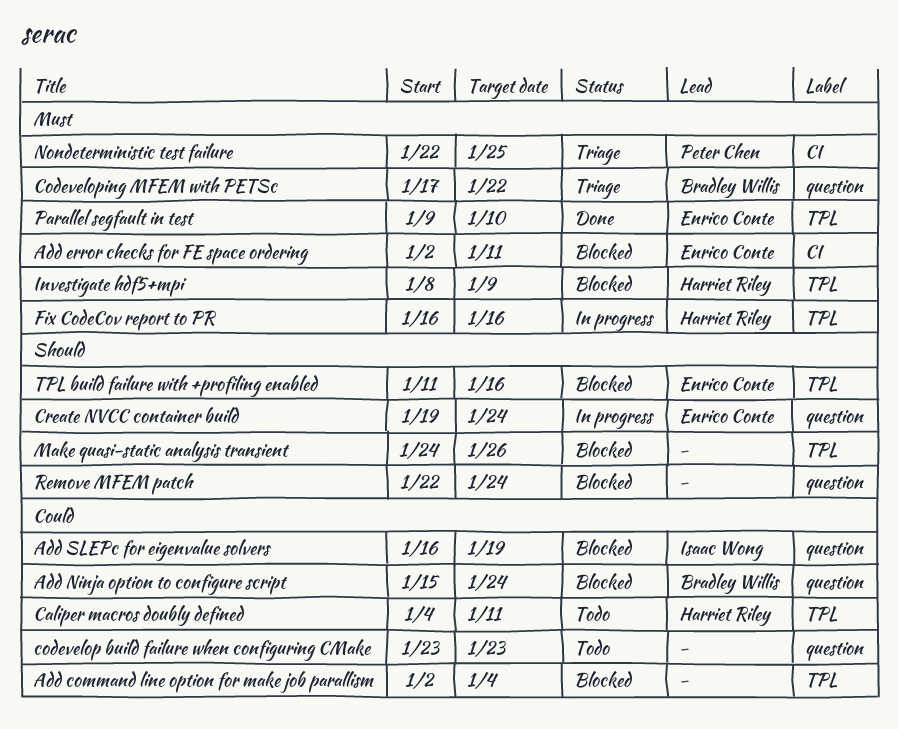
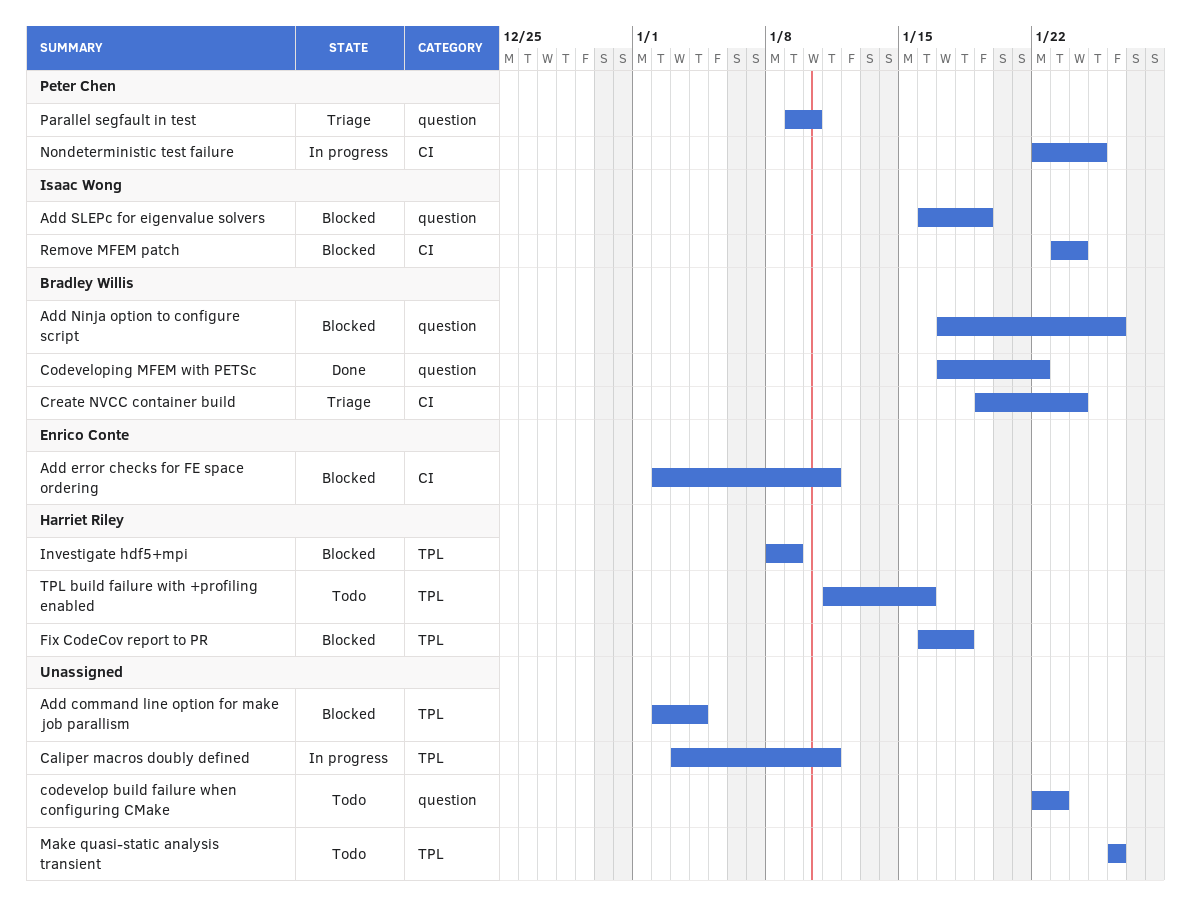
Add Ninja option to configure script, start: Jan 15 -> Jan 17
Add Ninja option to configure script, due: Jan 24 -> Jan 26
Caliper macros doubly defined, status: Todo -> In progress
Caliper macros doubly defined, owner: Harriet Riley -> none
Caliper macros doubly defined, start: Jan 4 -> Jan 3
codevelop build failure when configuring CMake, start: Jan 23 -> Jan 22
Codeveloping MFEM with PETSc, status: Triage -> Done
Create NVCC container build, status: In progress -> Triage
Create NVCC container build, owner: Enrico Conte -> Bradley Willis
Create NVCC container build, label: question -> CI
Fix CodeCov report to PR, status: In progress -> Blocked
Fix CodeCov report to PR, due: Jan 16 -> Jan 18
Make quasi-static analysis transient, status: Blocked -> Todo
Make quasi-static analysis transient, start: Jan 24 -> Jan 26
Nondeterministic test failure, status: Triage -> In progress
Parallel segfault in test, status: Done -> Triage
Parallel segfault in test, owner: Enrico Conte -> Peter Chen
Parallel segfault in test, label: TPL -> question
Remove MFEM patch, owner: none -> Isaac Wong
Remove MFEM patch, label: question -> CI
Remove MFEM patch, start: Jan 22 -> Jan 23
TPL build failure with +profiling enabled, status: Blocked -> Todo
TPL build failure with +profiling enabled, owner: Enrico Conte -> Harriet Riley

